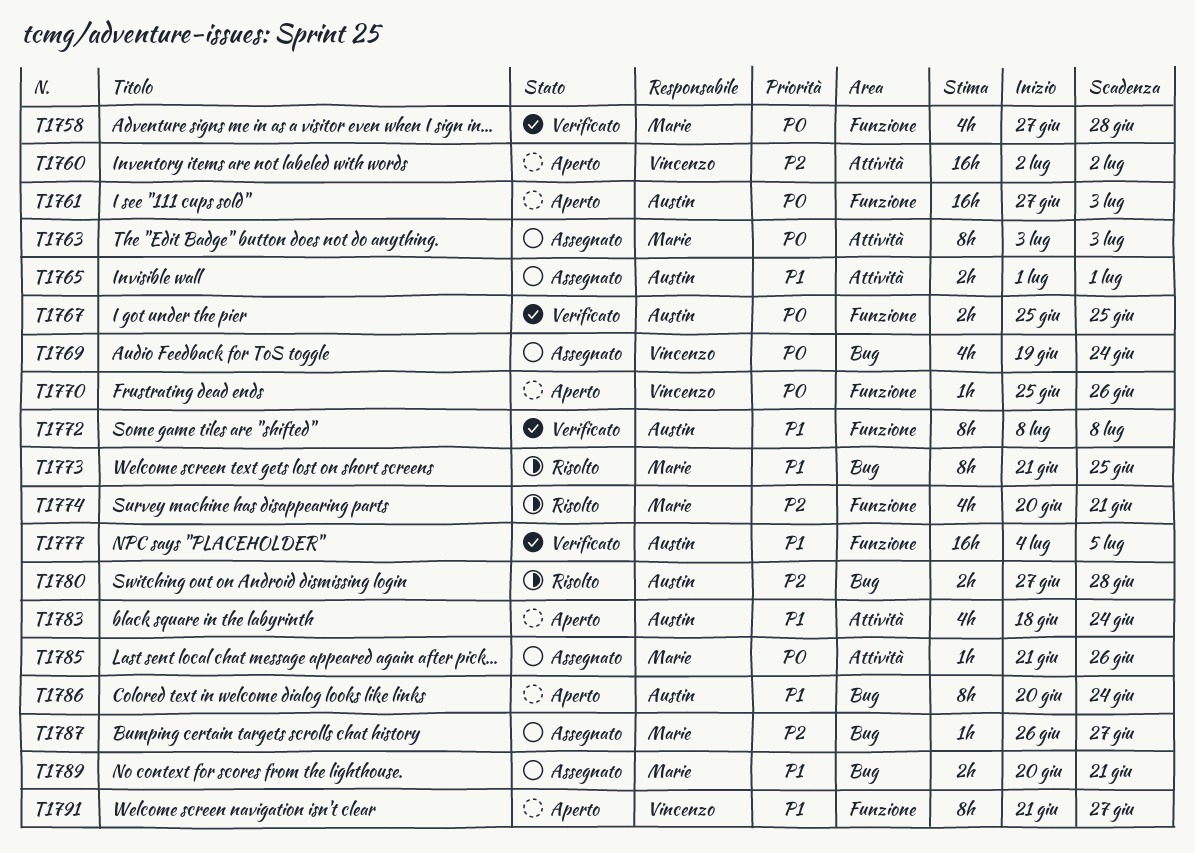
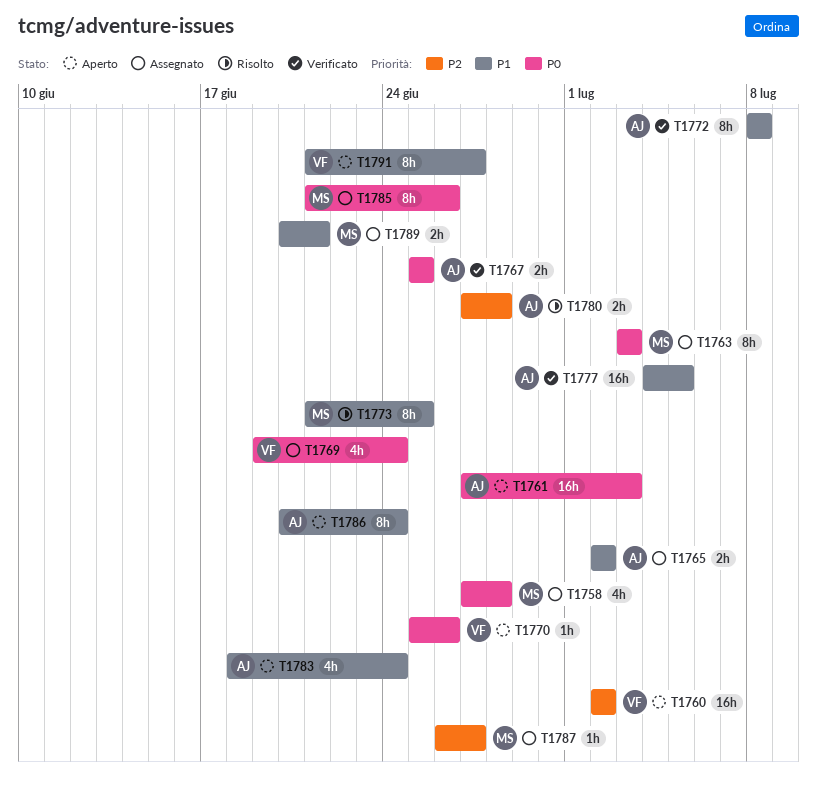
T1758, status: Verificato -> Assegnato
T1765, start: Jul 1 -> Jul 2
T1765, due: Jul 1 -> Jul 2
T1774: present -> none
T1785, estimate: 1h -> 8h

